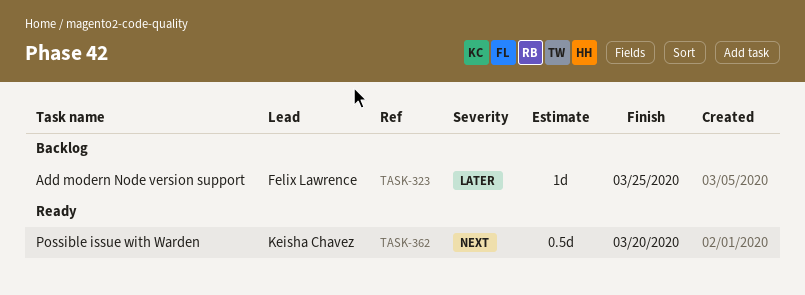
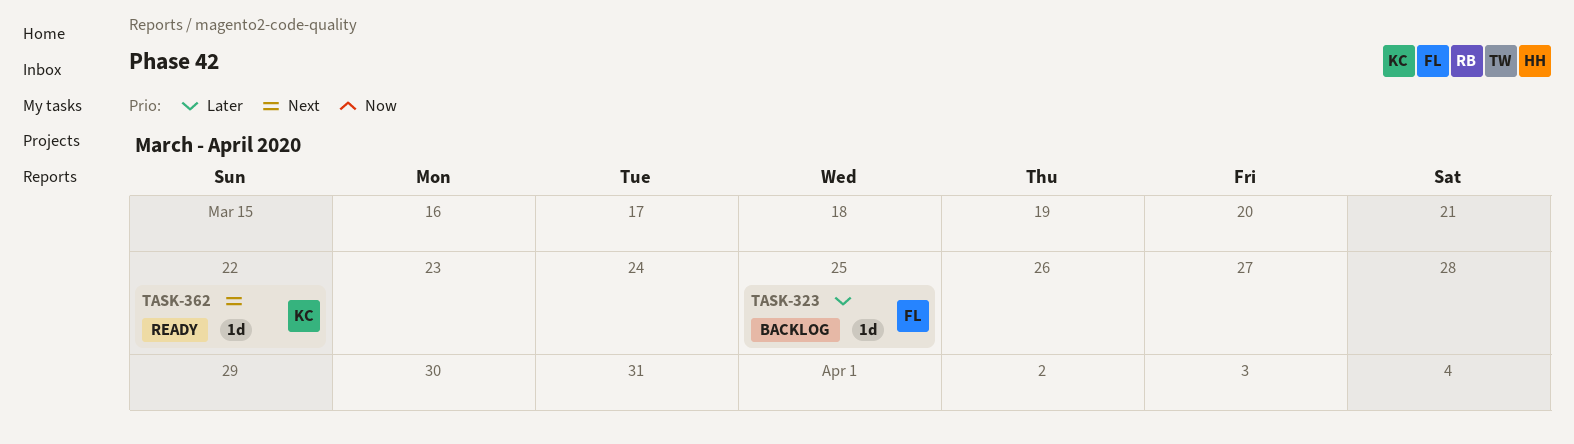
TASK-362, estimate: 0.5d -> 1d
TASK-362, due: Mar 20 -> Mar 22

